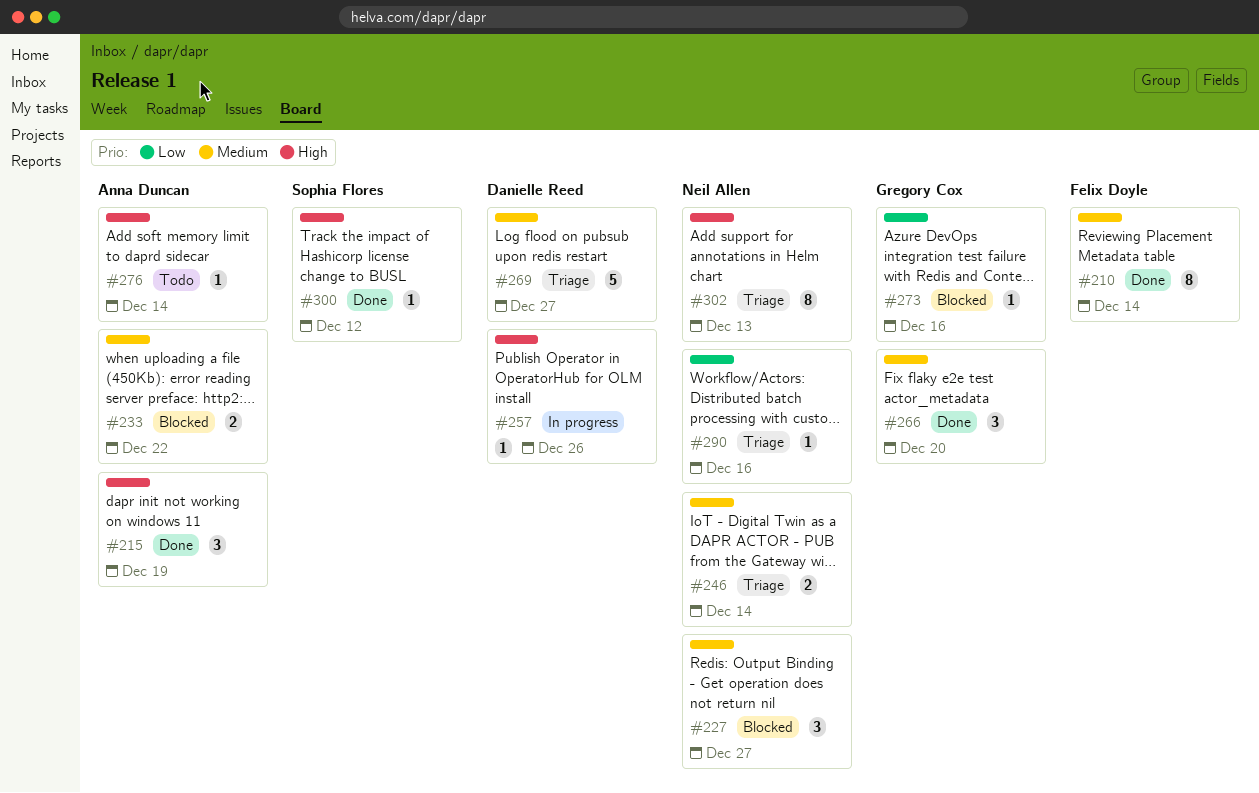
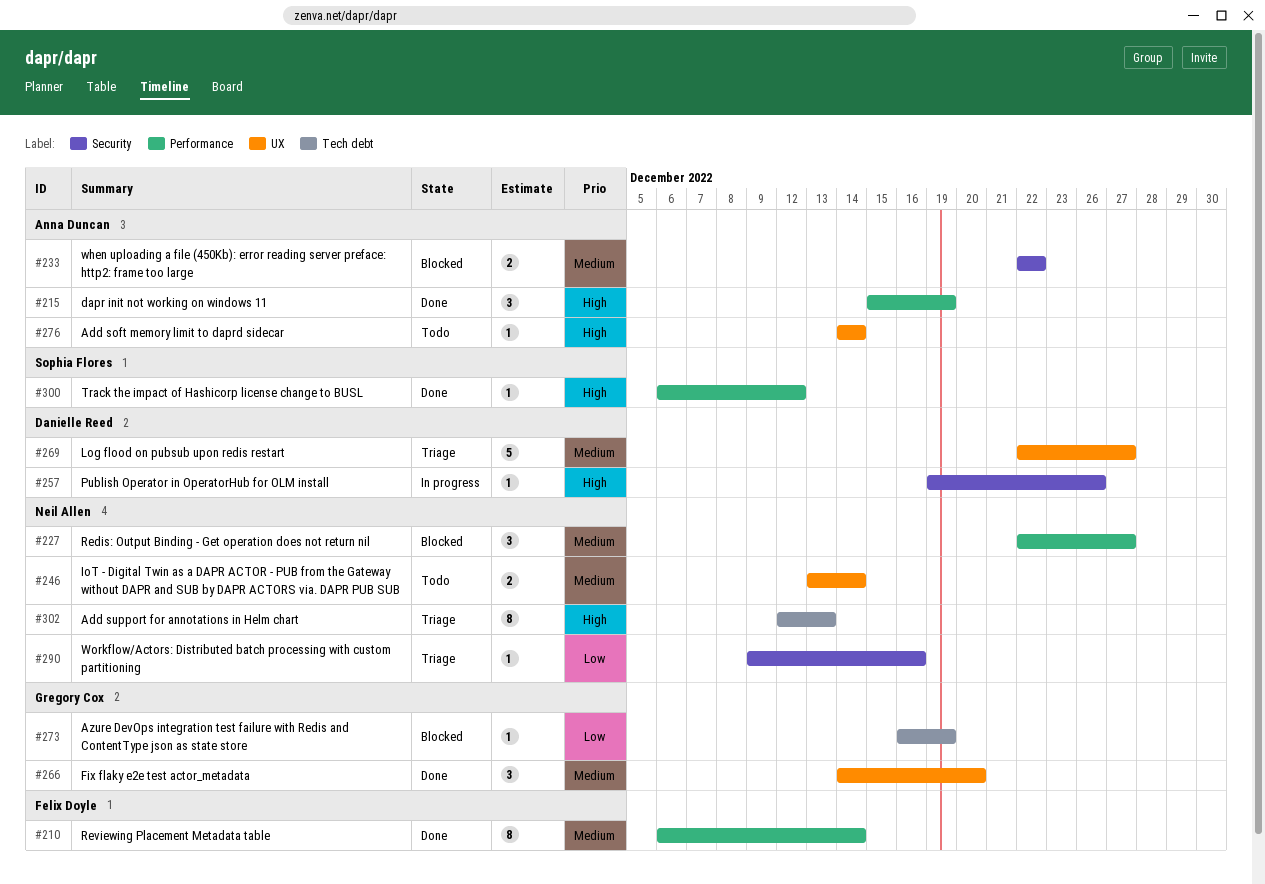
#246, status: Triage -> Todo
#273, due: Dec 16 -> Dec 19

